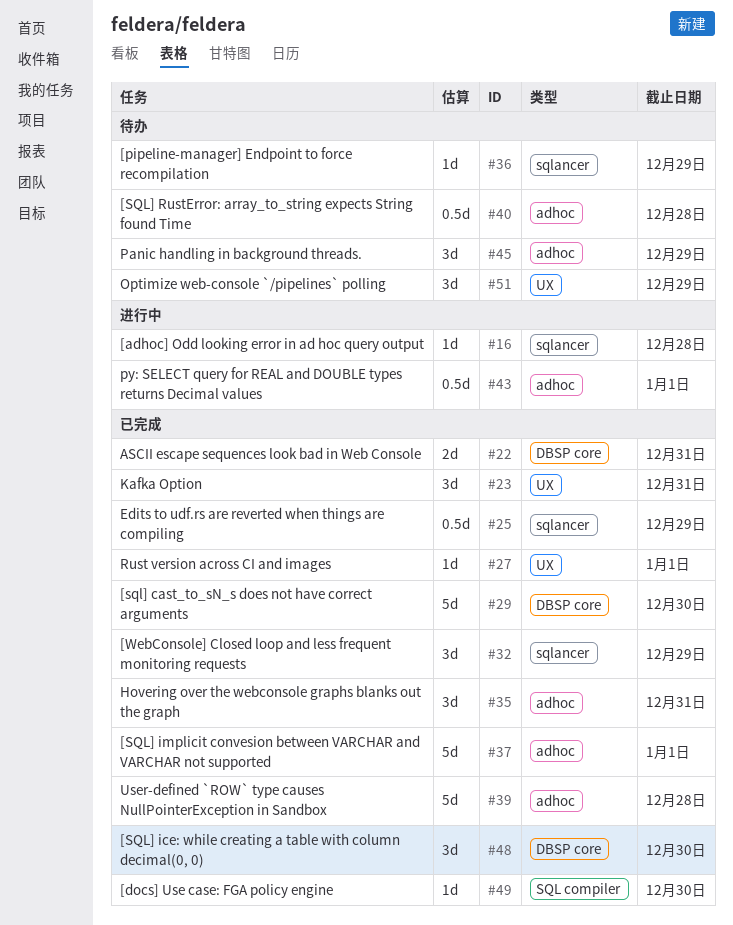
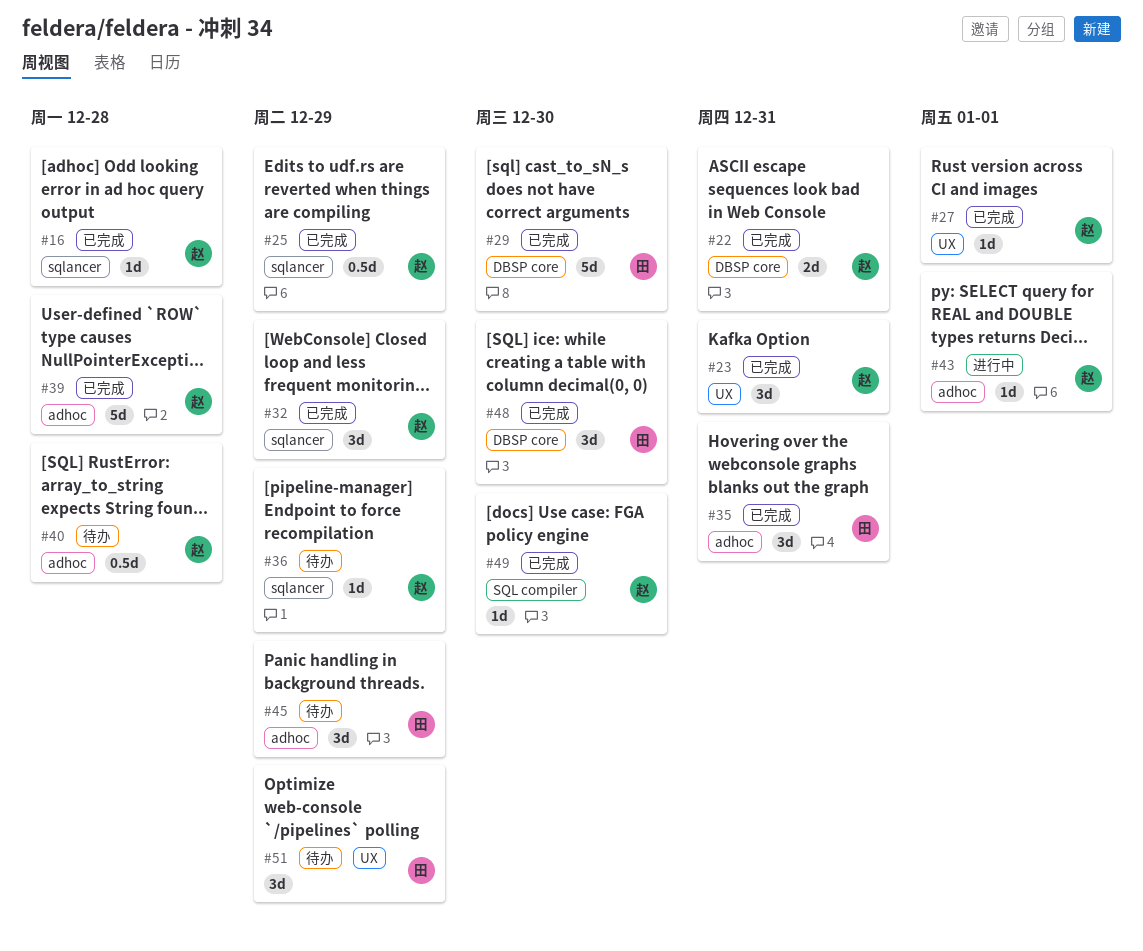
#16, status: 进行中 -> 已完成
#37: present -> none
#43, estimate: 0.5d -> 1d

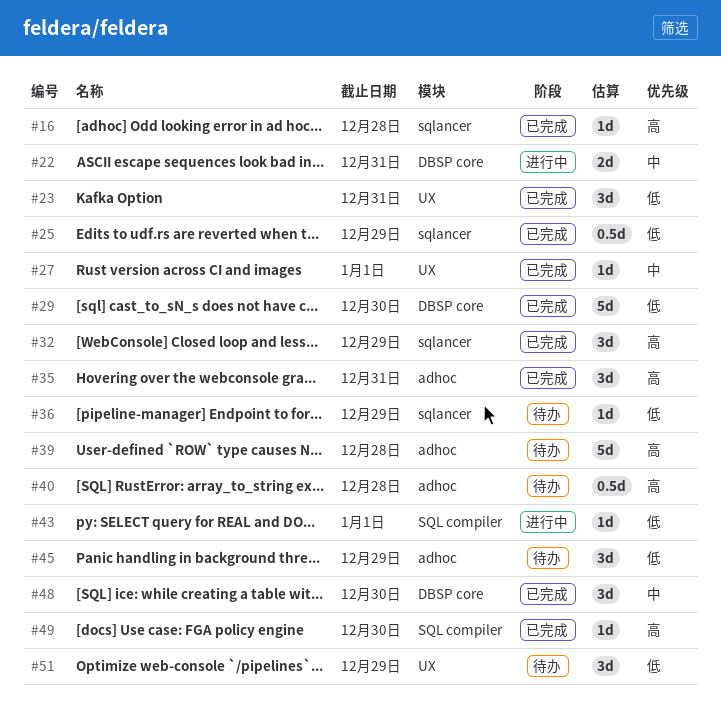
#22, status: 已完成 -> 进行中
#39, status: 已完成 -> 待办
#43, label: adhoc -> SQL compiler

